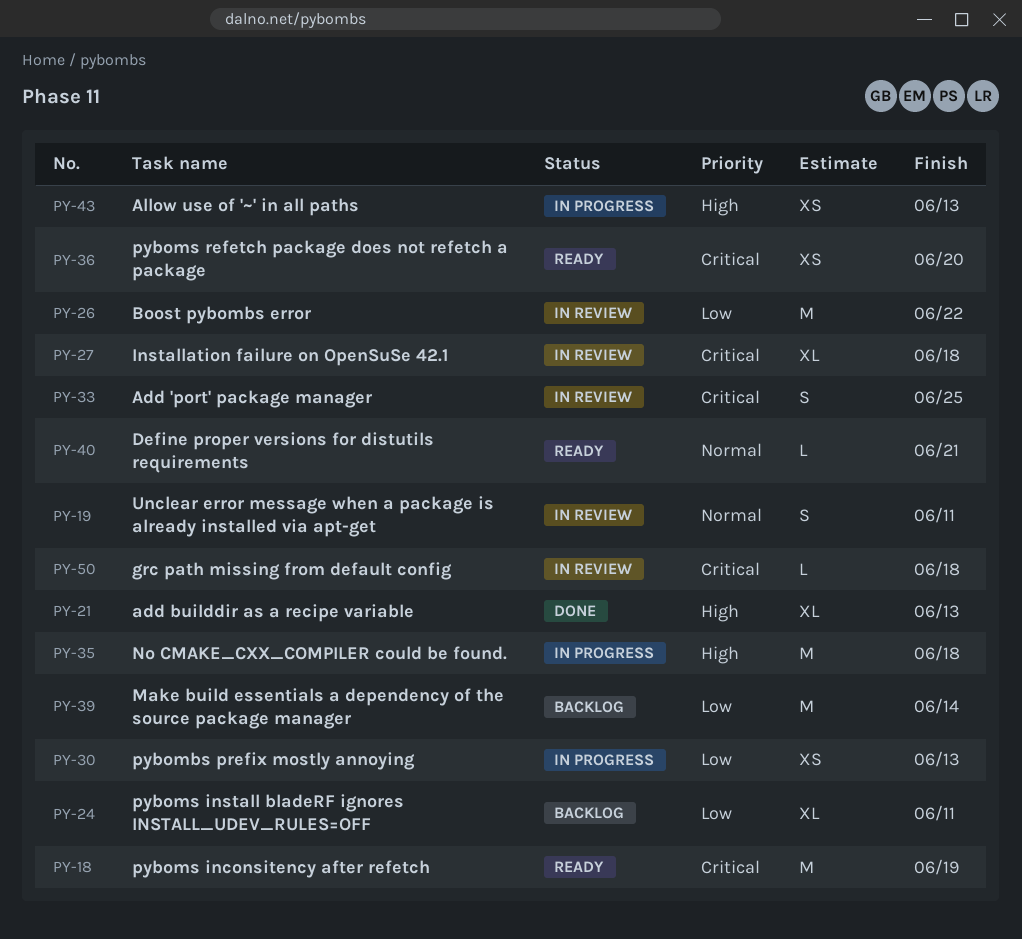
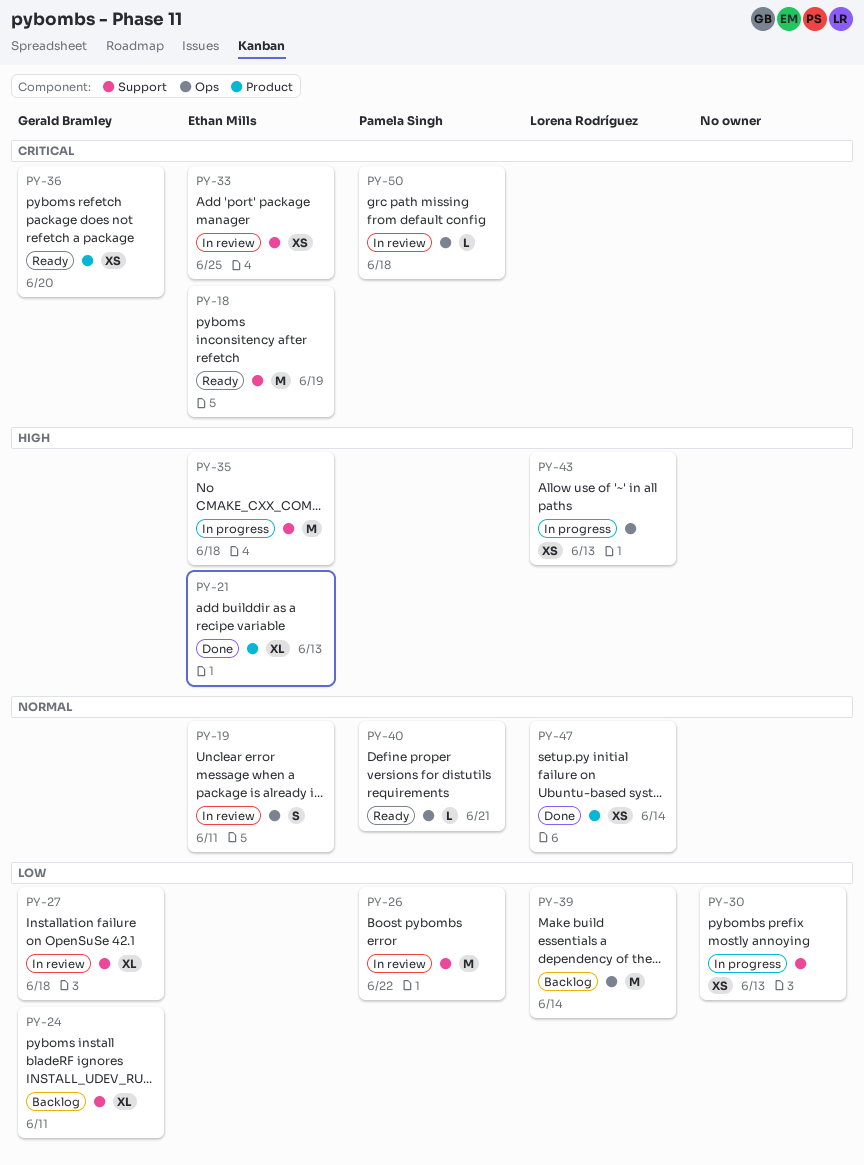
PY-27, priority: Critical -> Low
PY-33, estimate: S -> XS
PY-47: none -> present

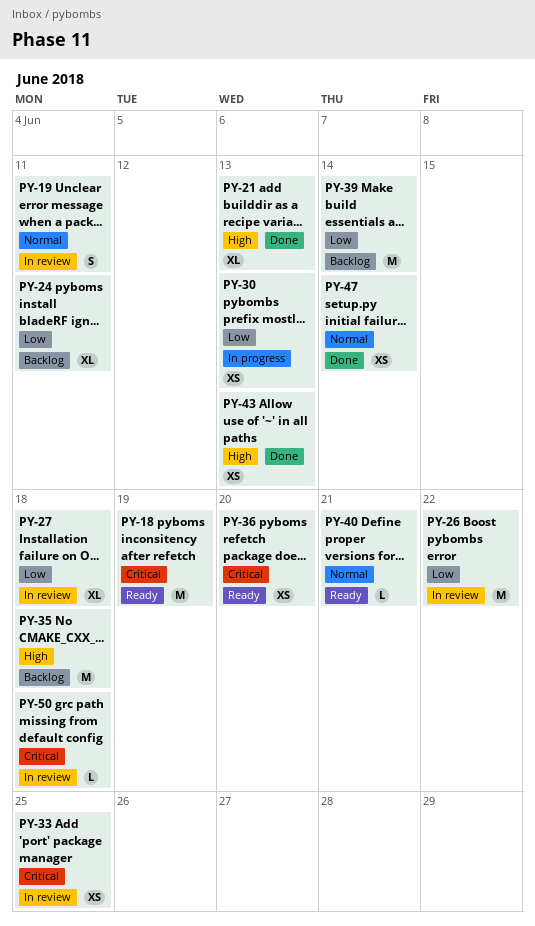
PY-35, status: In progress -> Backlog
PY-43, status: In progress -> Done

